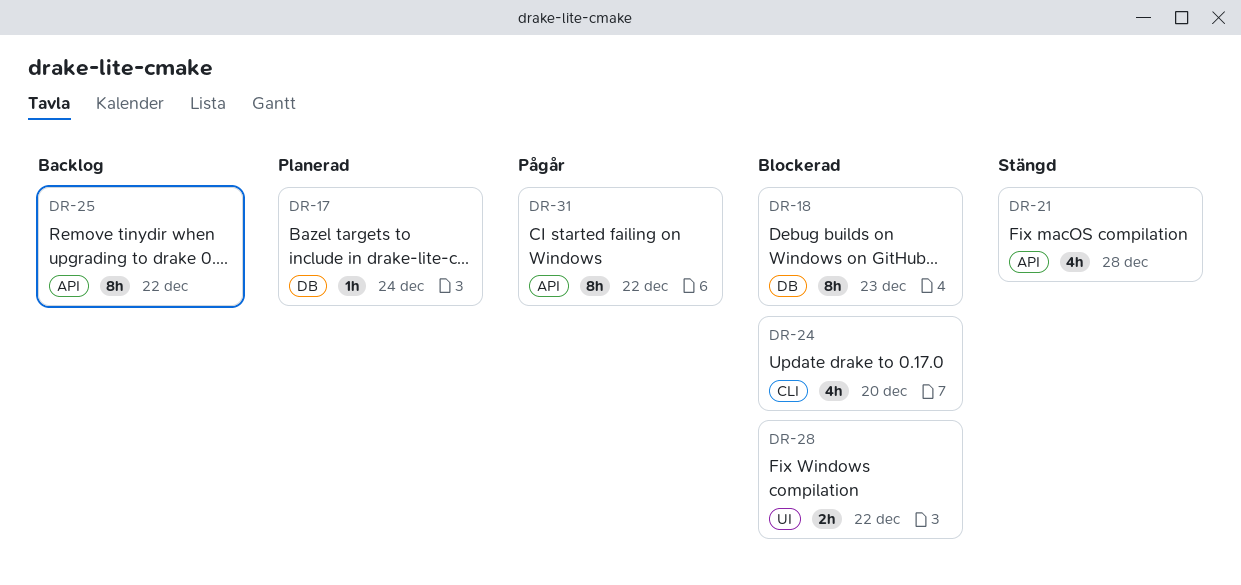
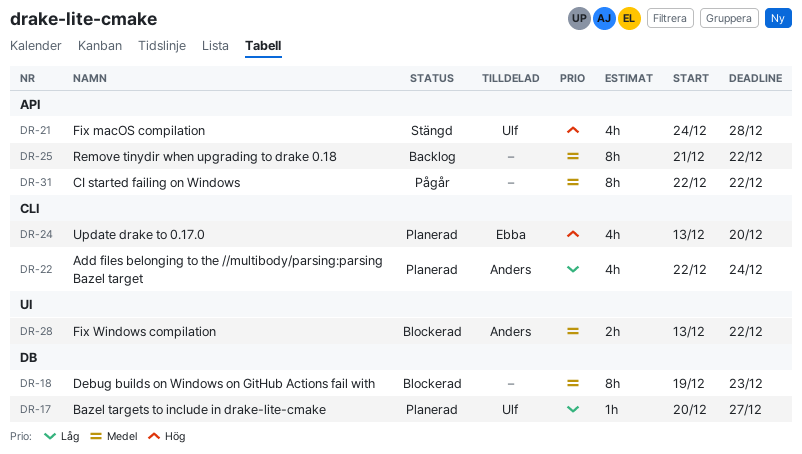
DR-17, due: Dec 24 -> Dec 27
DR-22: none -> present
DR-24, status: Blockerad -> Planerad

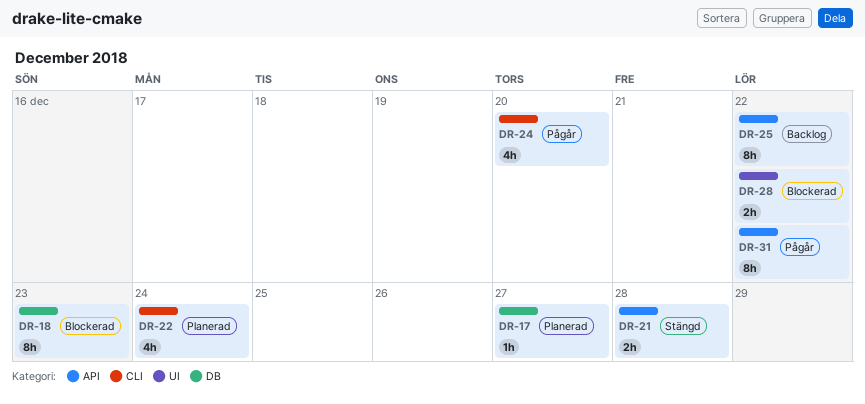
DR-21, estimate: 4h -> 2h
DR-24, status: Planerad -> Pågår

